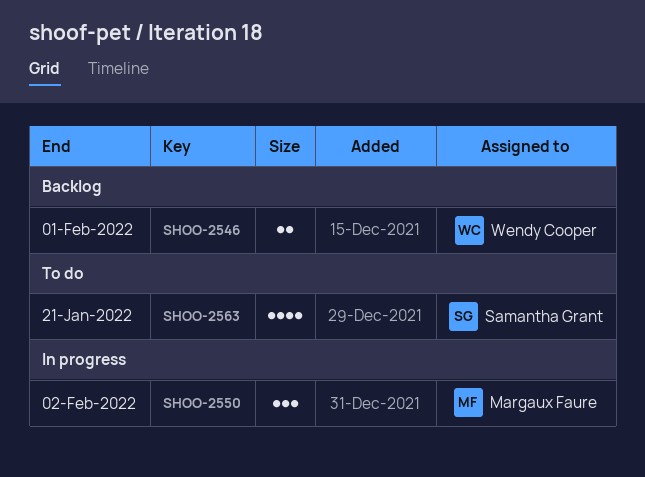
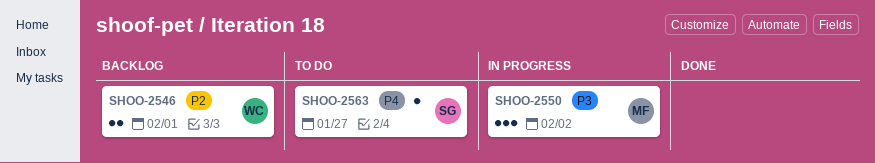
SHOO-2563, estimate: 4 -> 1
SHOO-2563, due: Jan 21 -> Jan 27

